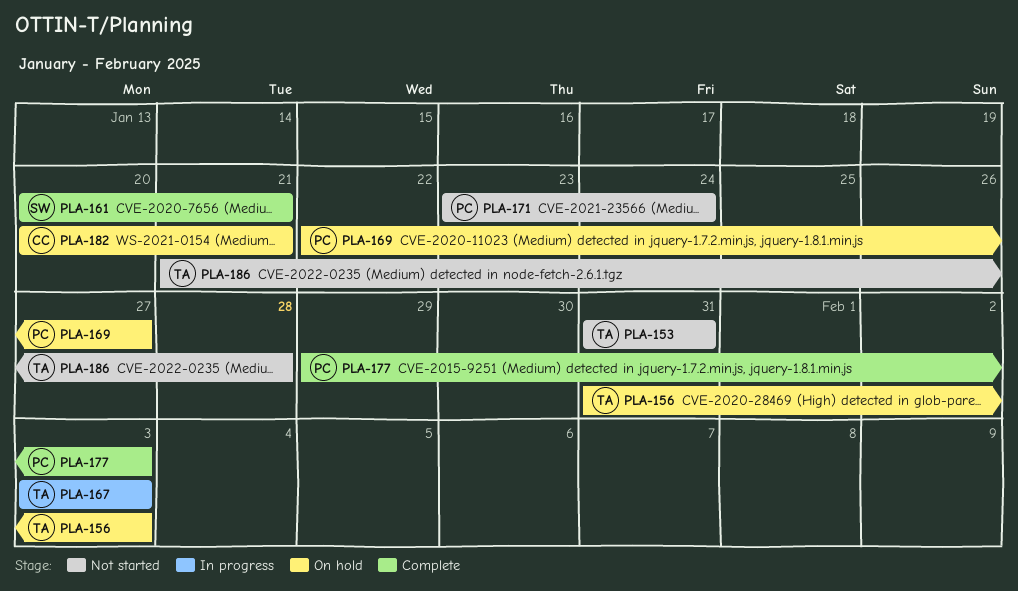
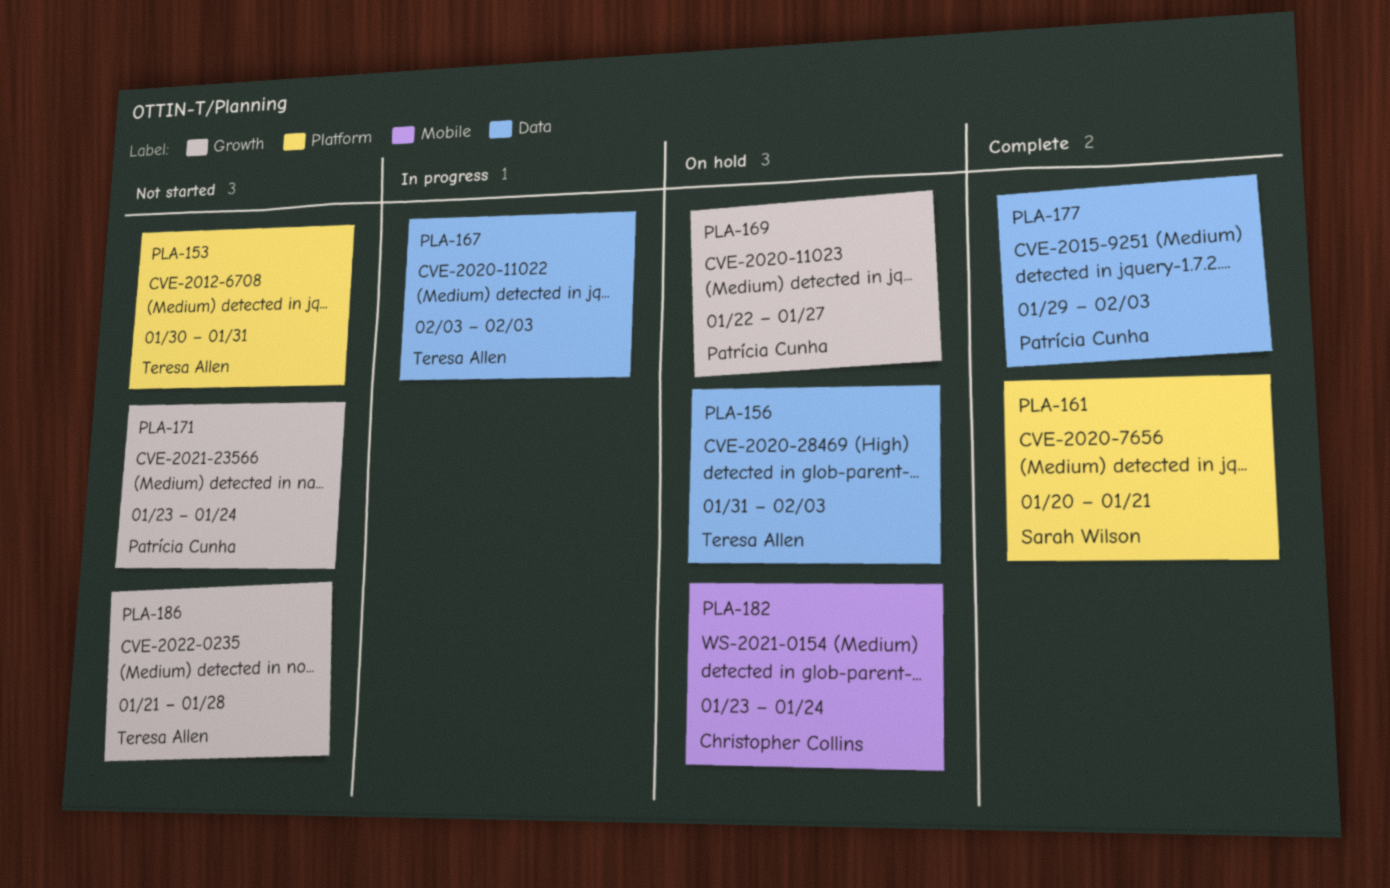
PLA-153, start: Jan 31 -> Jan 30
PLA-182, start: Jan 20 -> Jan 23
PLA-182, due: Jan 21 -> Jan 24

